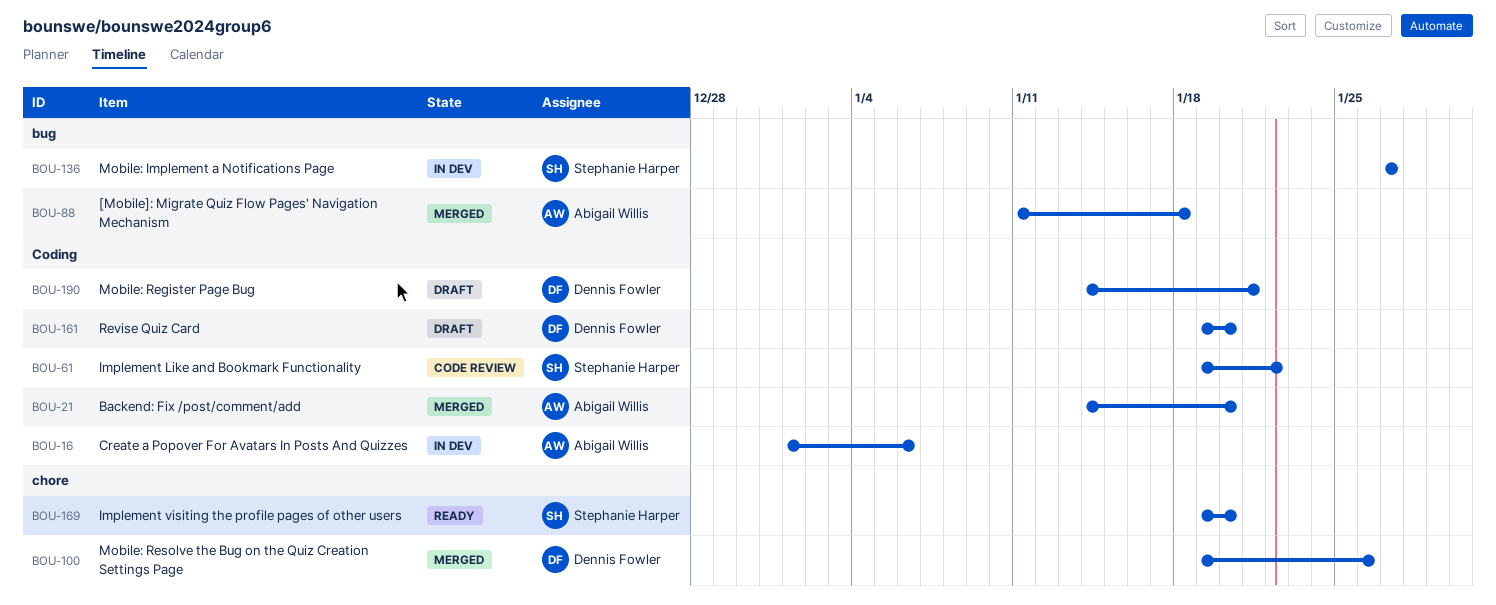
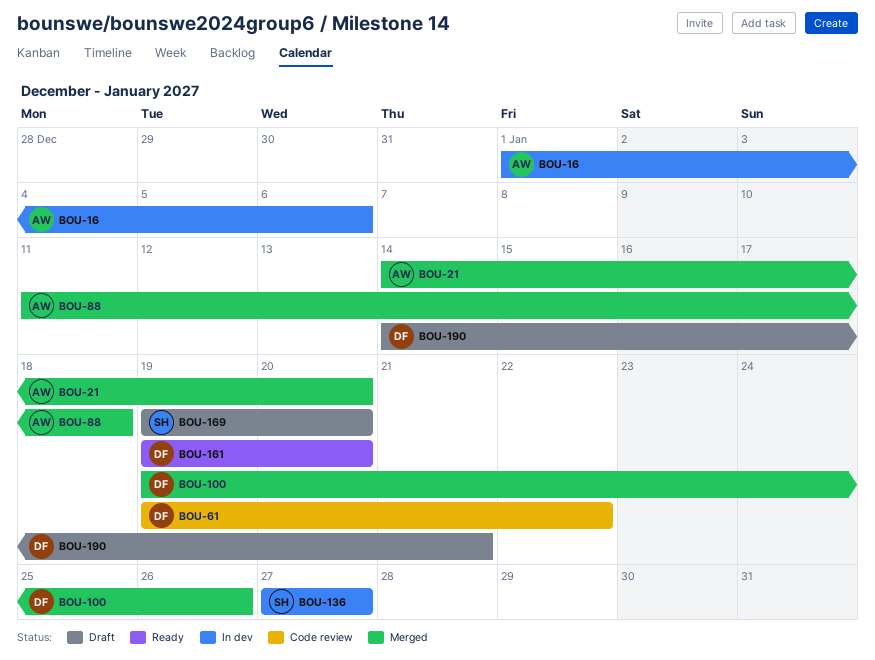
BOU-61, owner: Stephanie Harper -> Dennis Fowler
BOU-161, status: Draft -> Ready
BOU-169, status: Ready -> Draft

